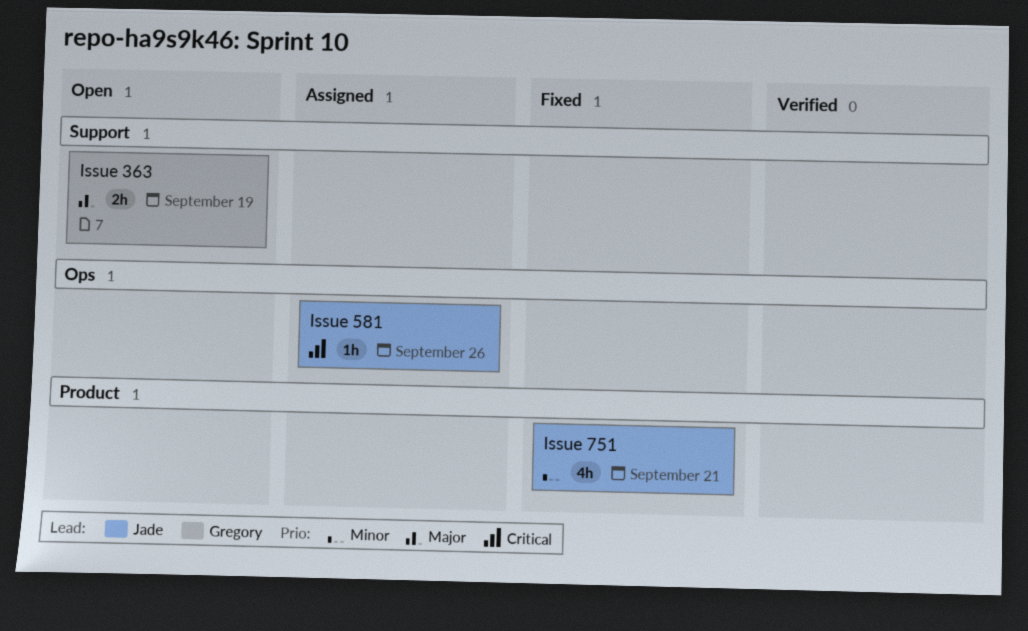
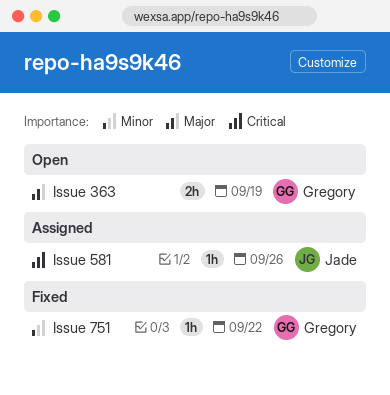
Issue 751, owner: Jade -> Gregory
Issue 751, estimate: 4h -> 1h
Issue 751, due: Sep 21 -> Sep 22

